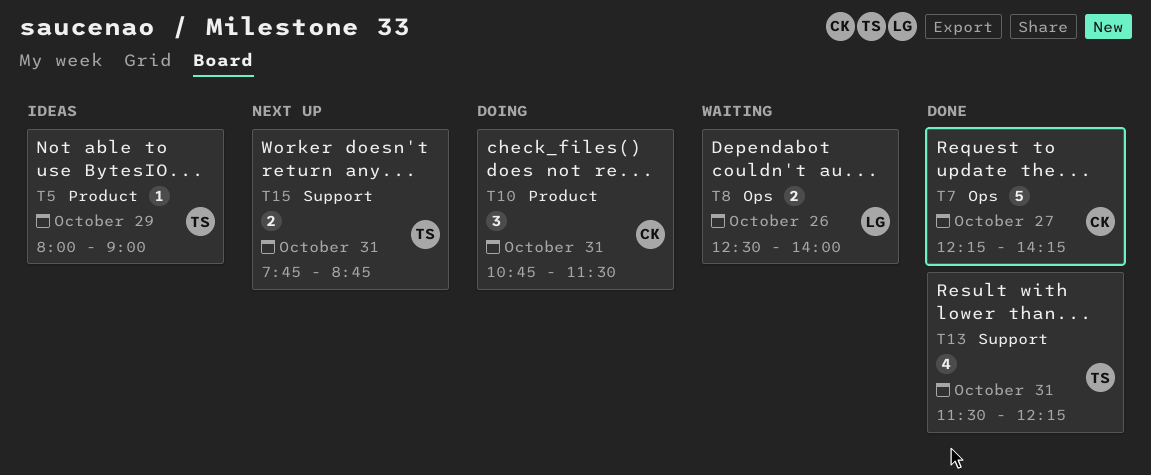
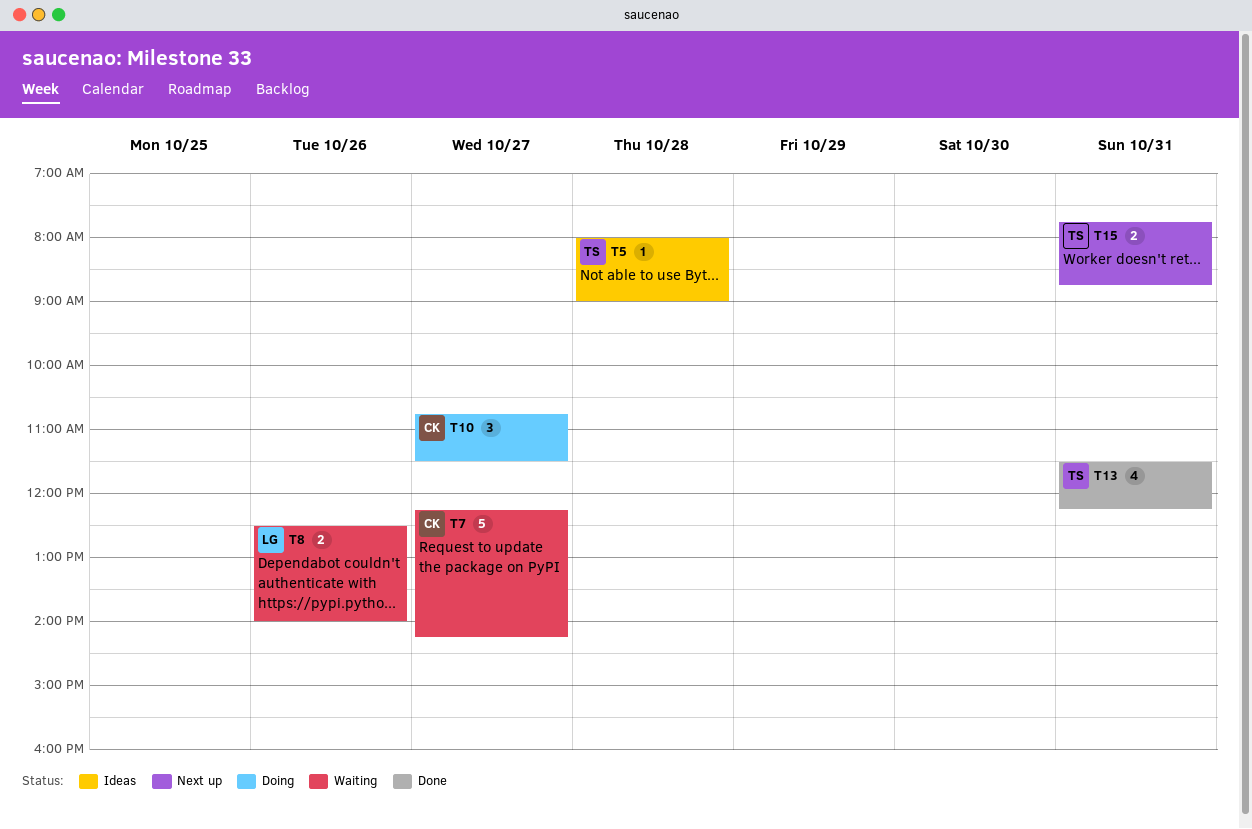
T5, day: Oct 29 -> Oct 28
T7, status: Done -> Waiting
T10, day: Oct 31 -> Oct 27

